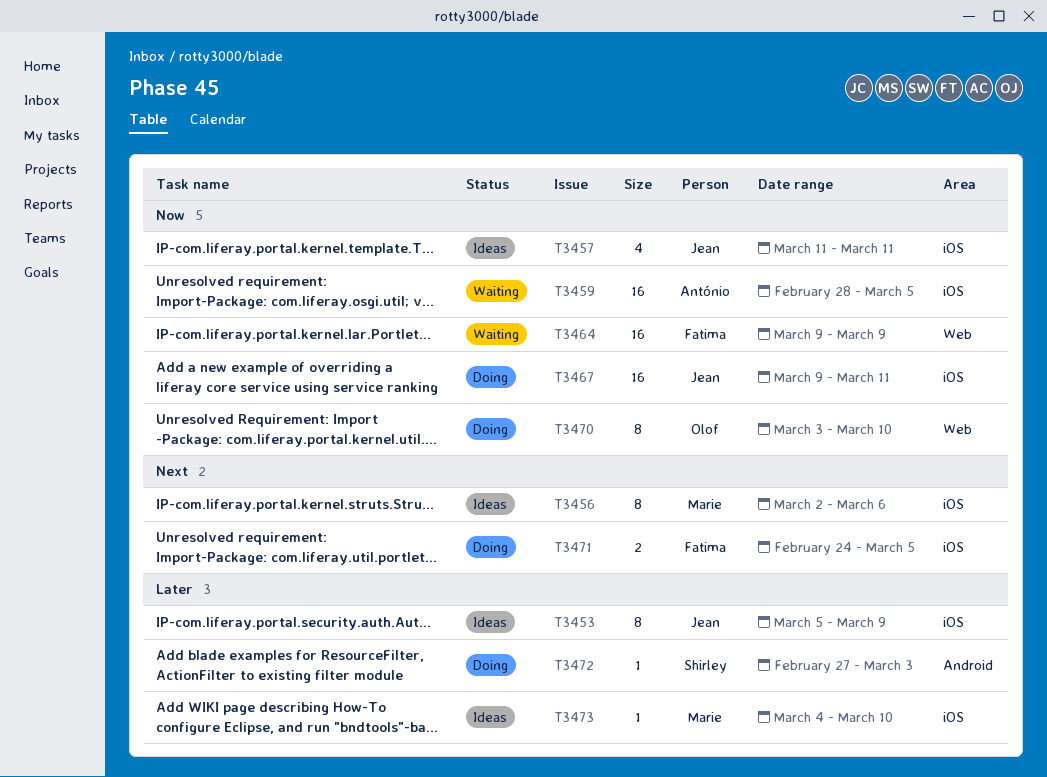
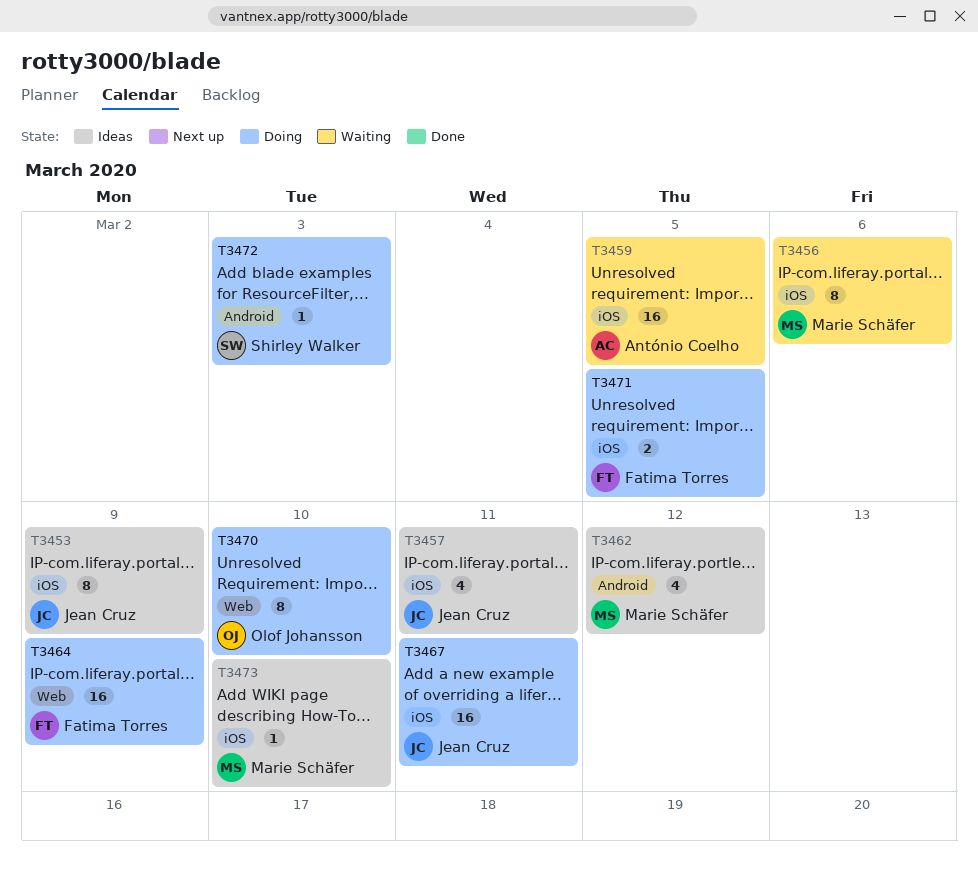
T3456, status: Ideas -> Waiting
T3462: none -> present
T3464, status: Waiting -> Doing

